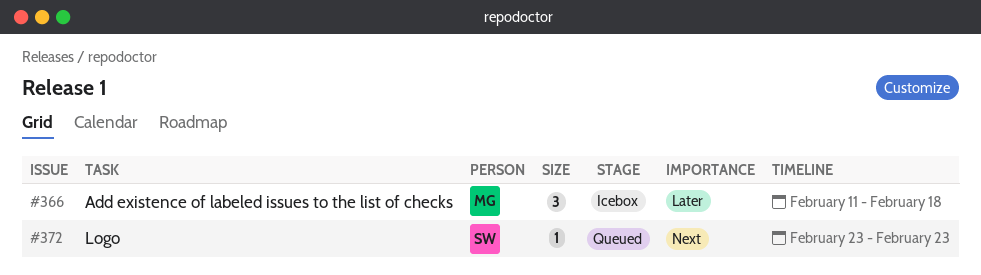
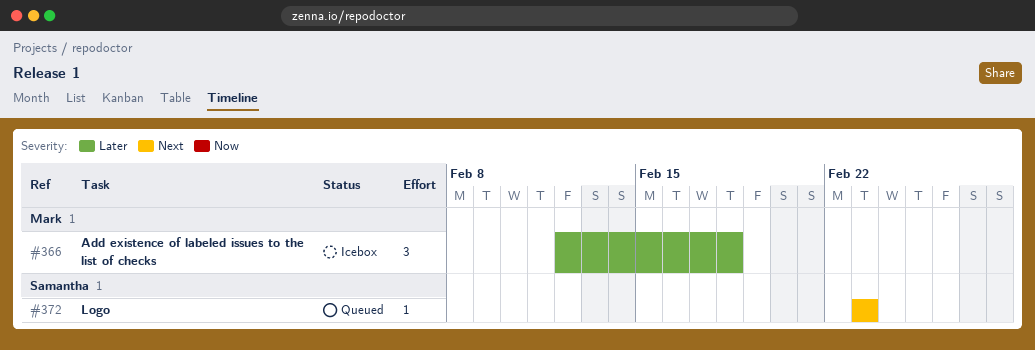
#366, start: Feb 11 -> Feb 12

